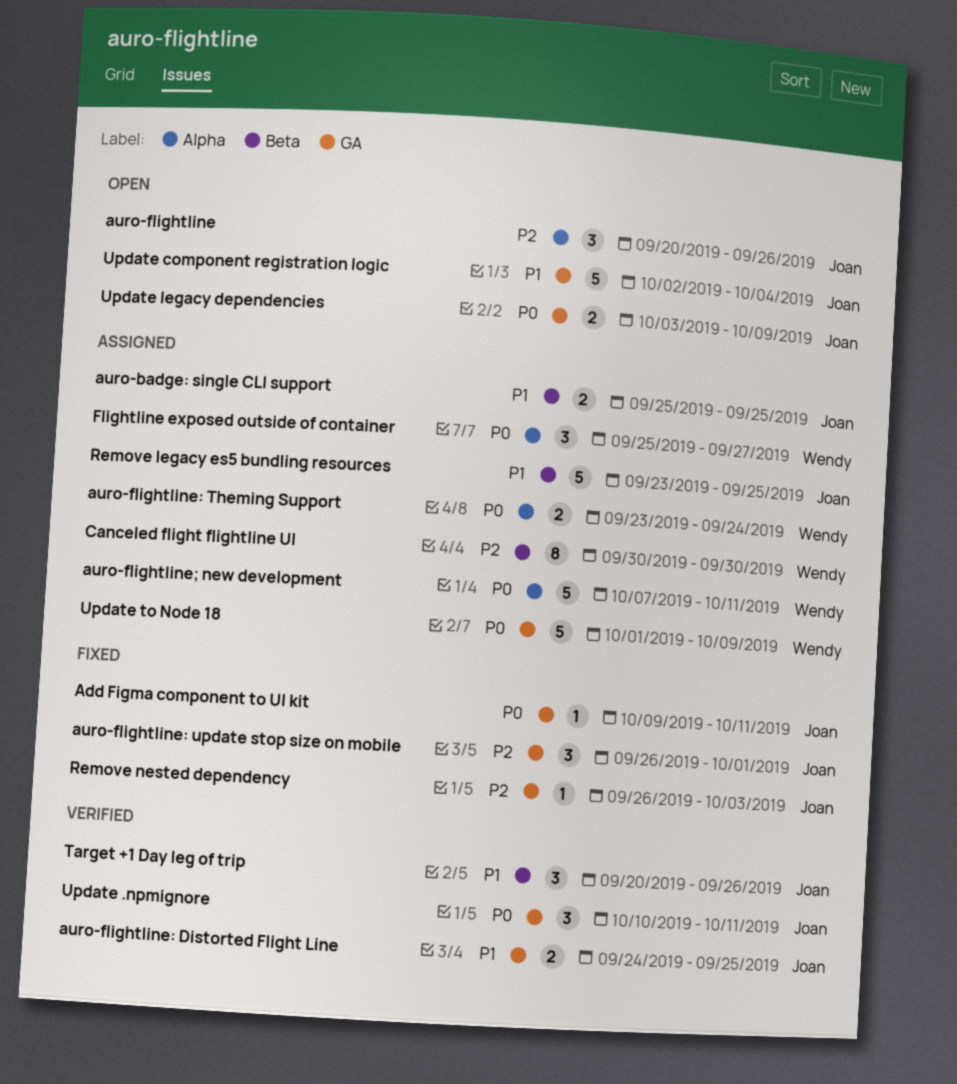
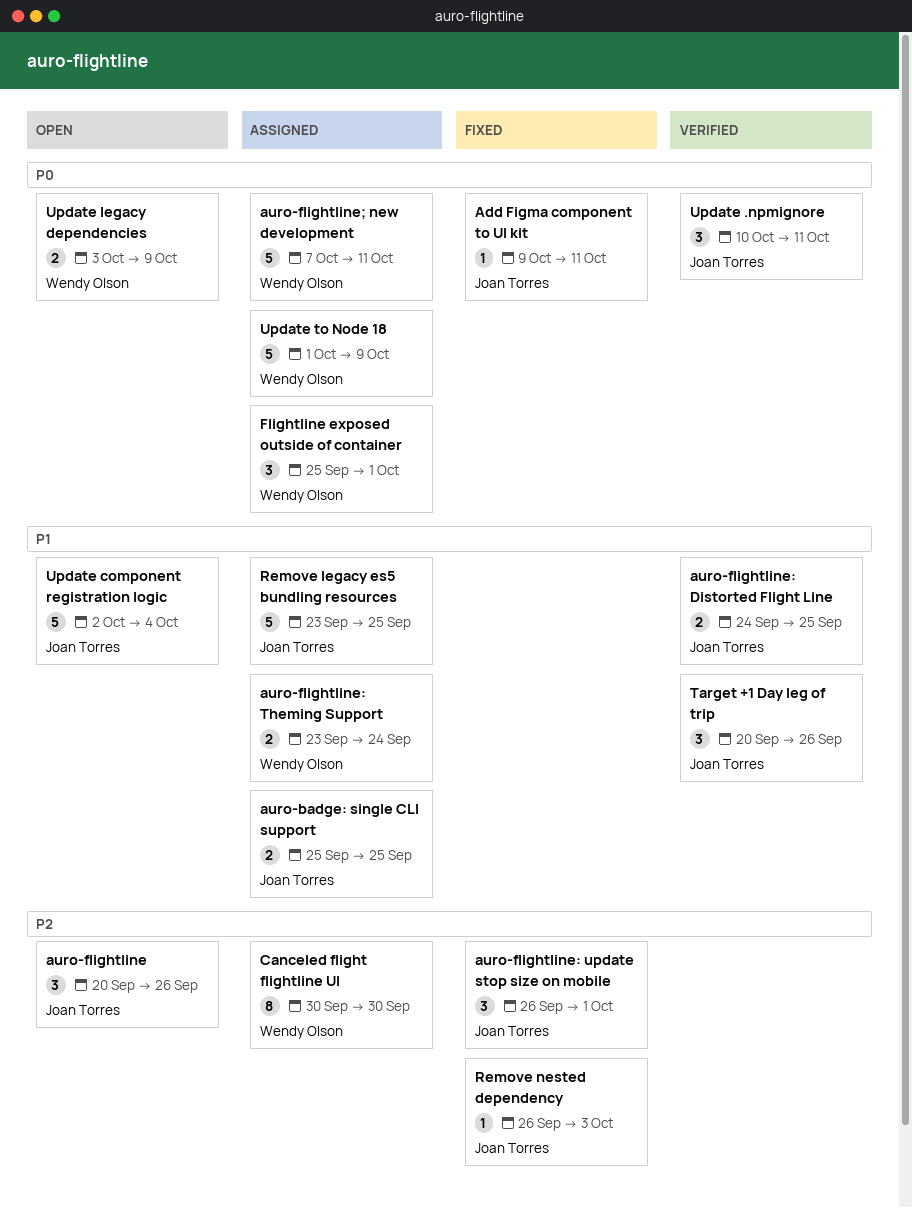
auro-flightline: Theming Support, priority: P0 -> P1
Flightline exposed outside of container, due: Sep 27 -> Oct 1
Update legacy dependencies, owner: Joan Torres -> Wendy Olson

